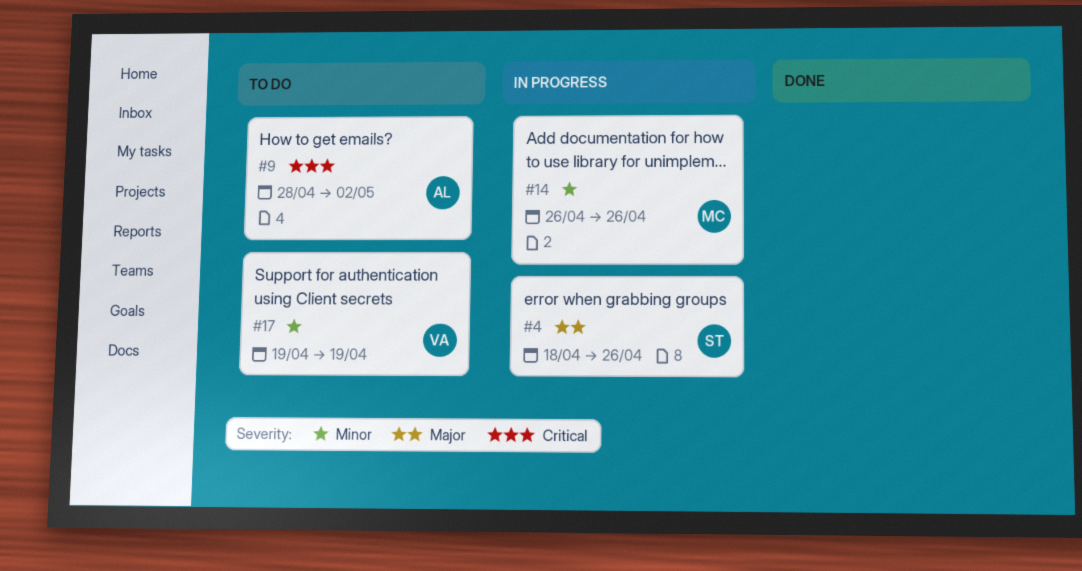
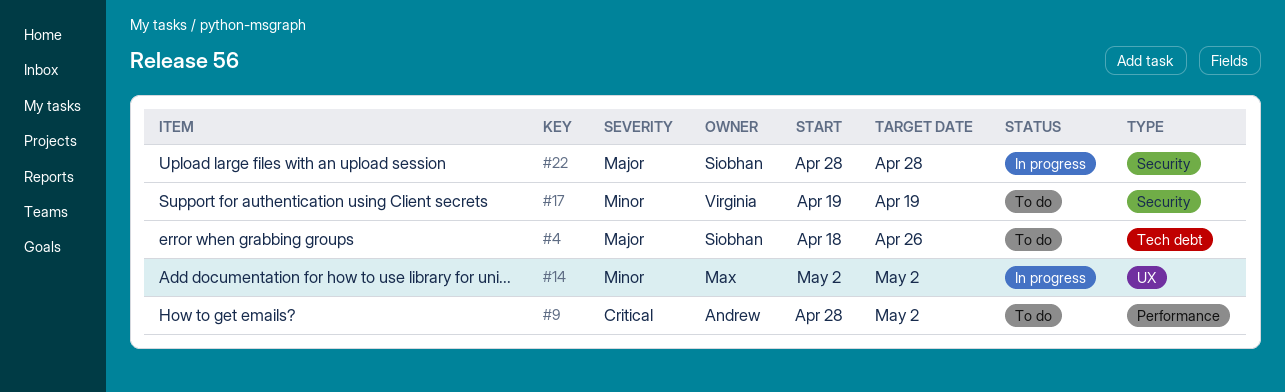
#4, status: In progress -> To do
#14, start: Apr 26 -> May 2
#14, due: Apr 26 -> May 2
#22: none -> present

